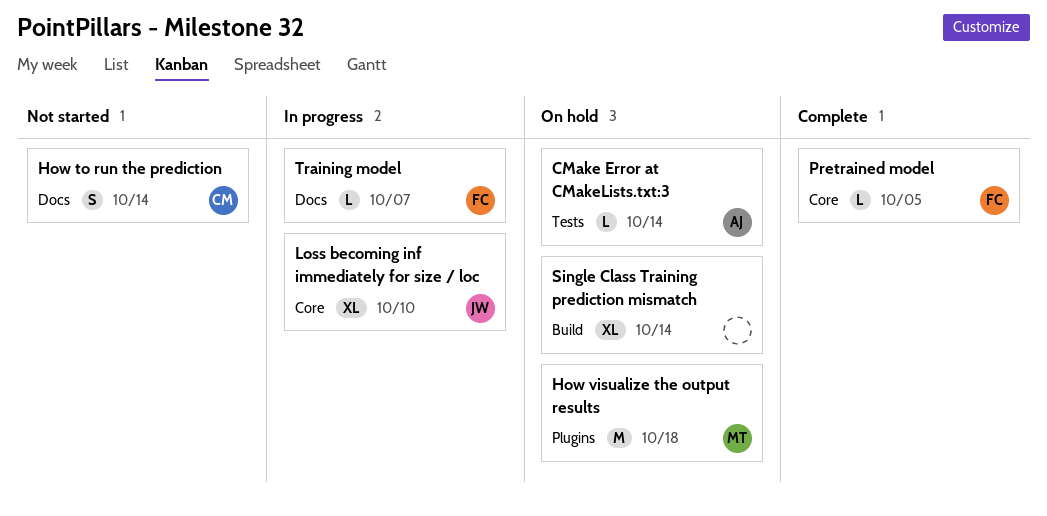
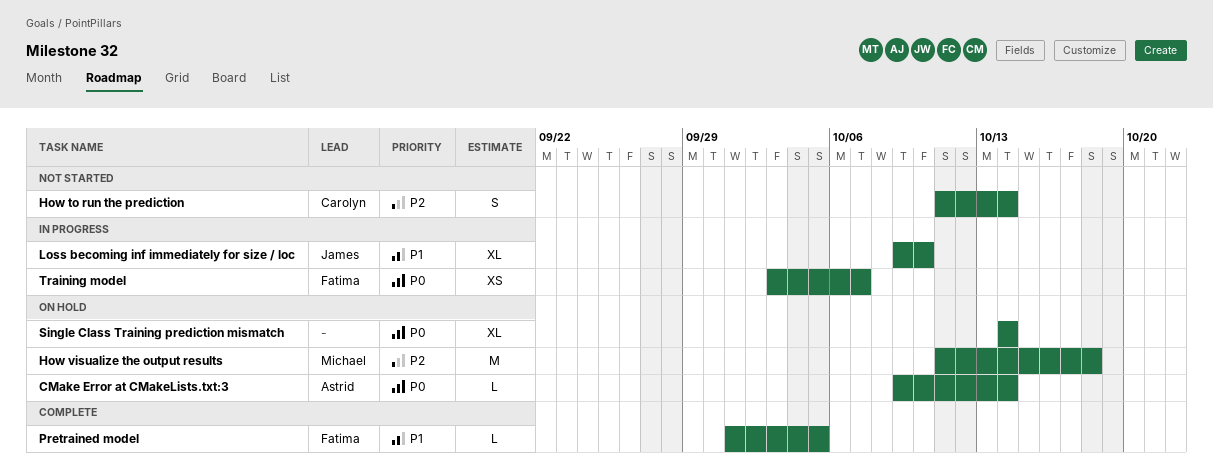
Training model, estimate: L -> XS

